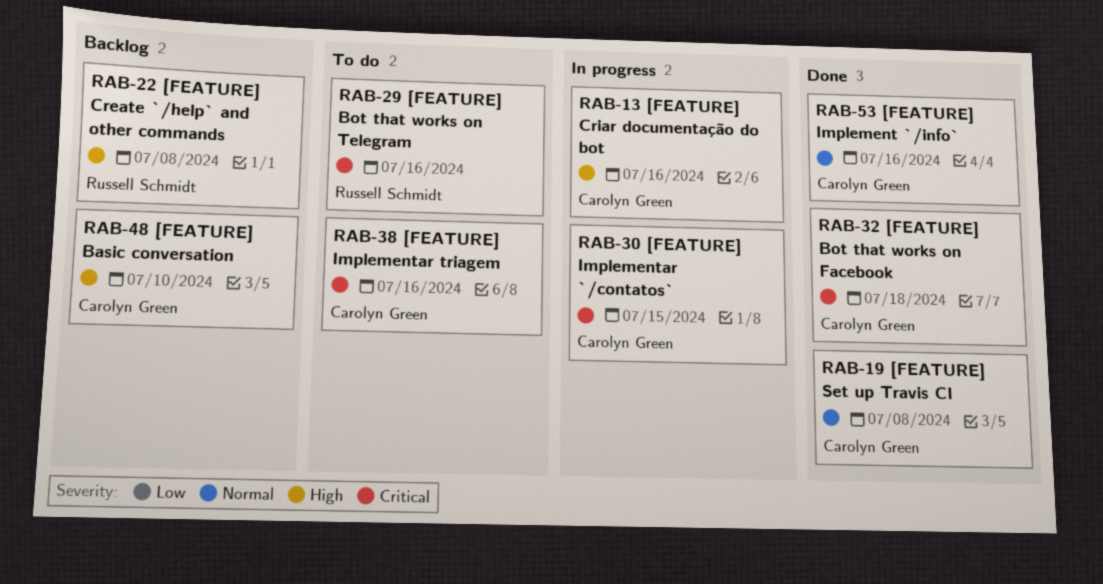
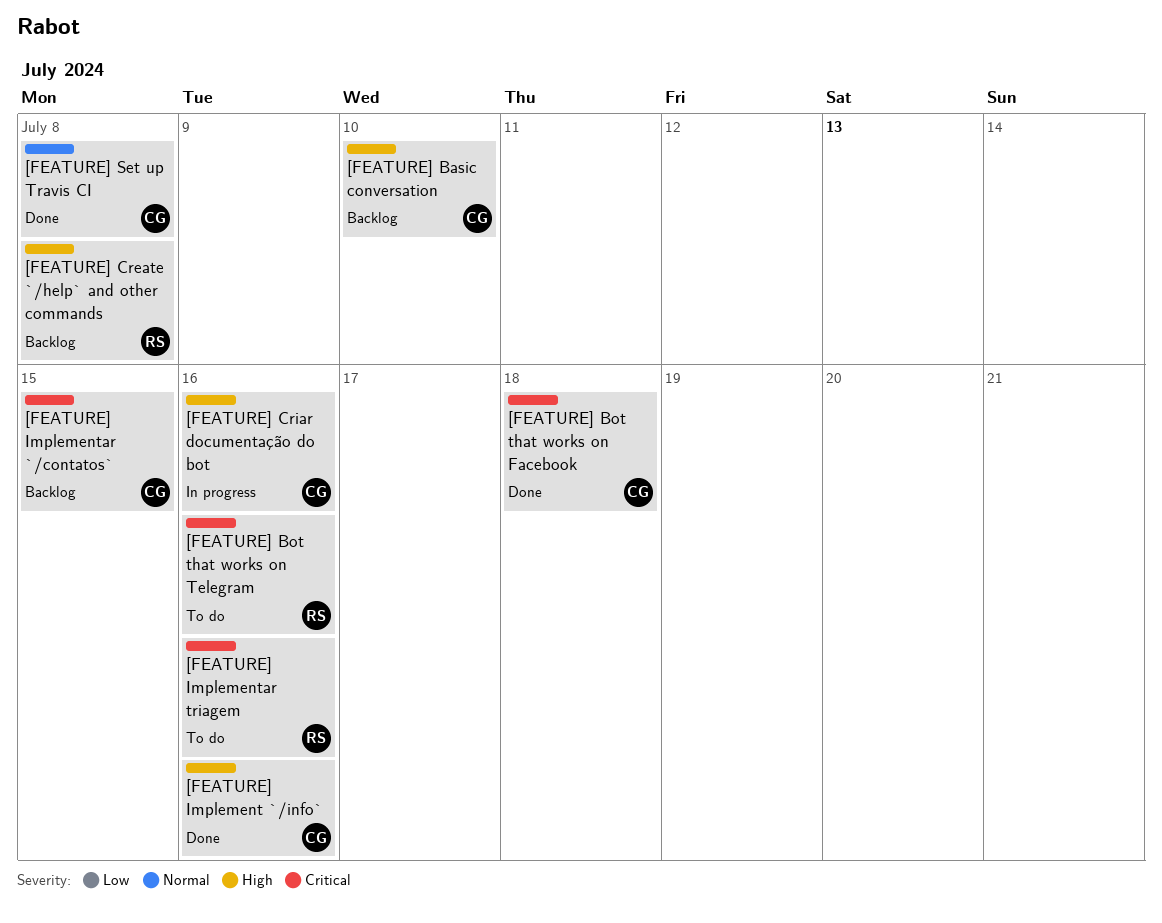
[FEATURE] Implement `/info`, priority: Normal -> High
[FEATURE] Implementar `/contatos`, status: In progress -> Backlog
[FEATURE] Implementar triagem, owner: Carolyn Green -> Russell Schmidt

